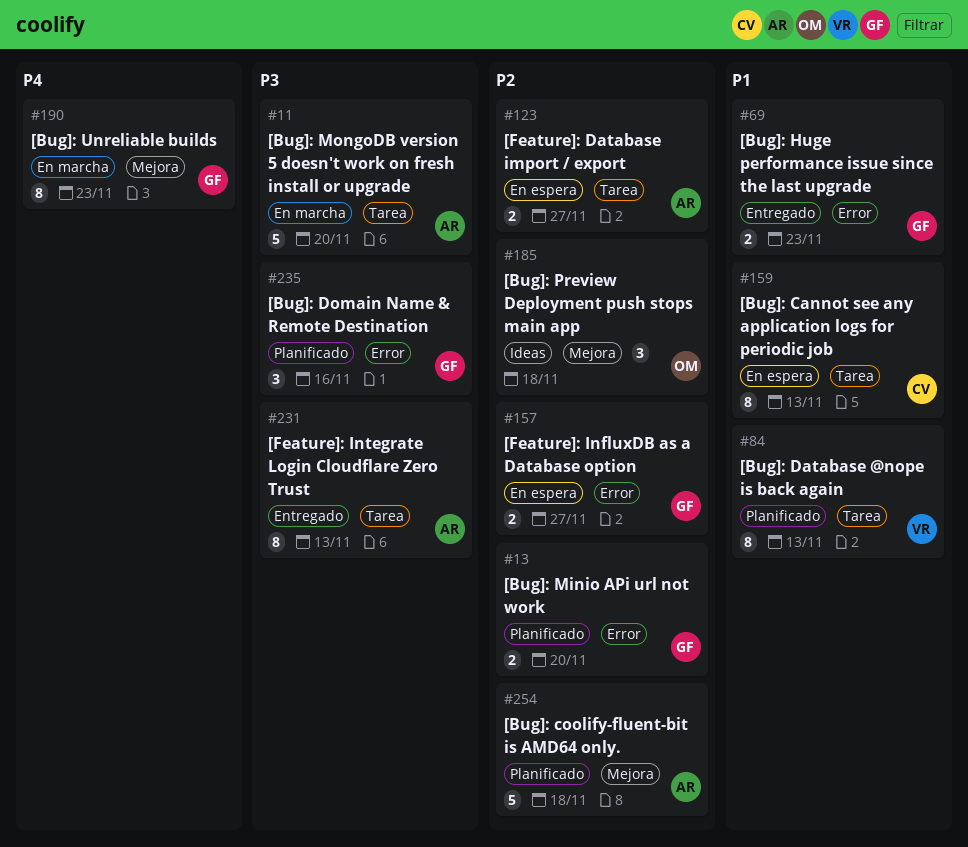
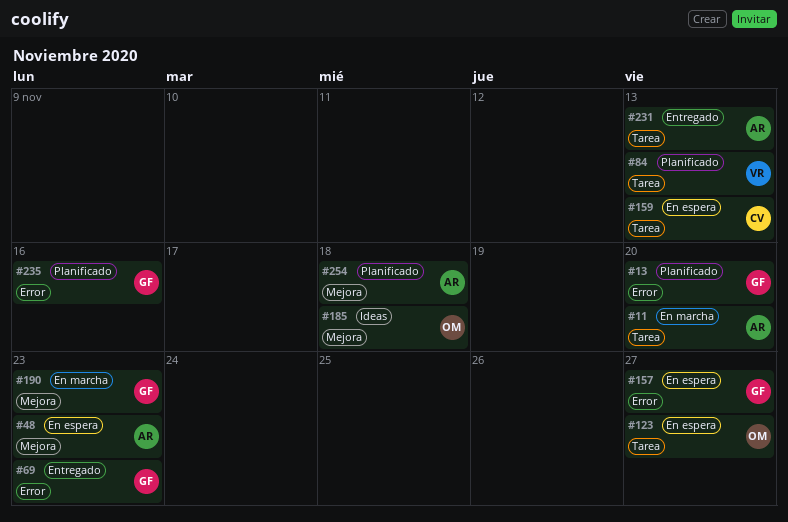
#48: none -> present
#123, owner: AR -> OM

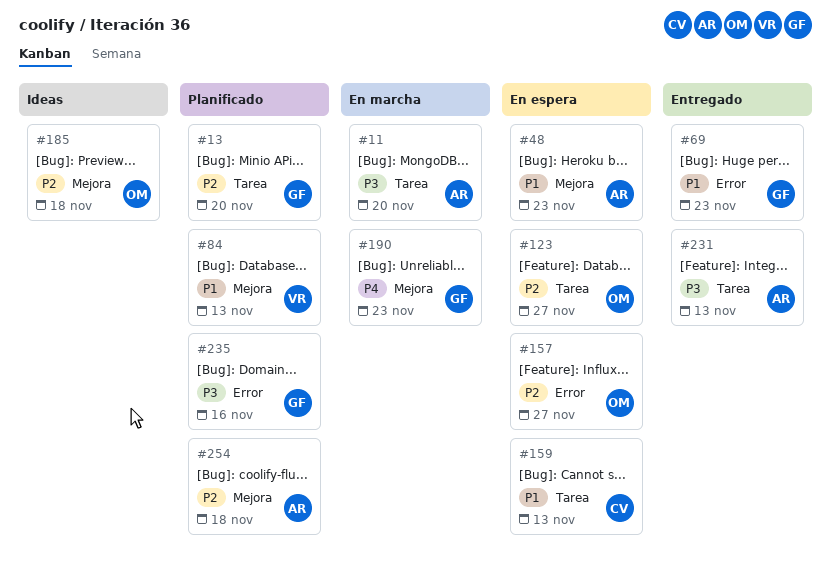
#13, label: Error -> Tarea
#84, label: Tarea -> Mejora
#157, owner: GF -> OM

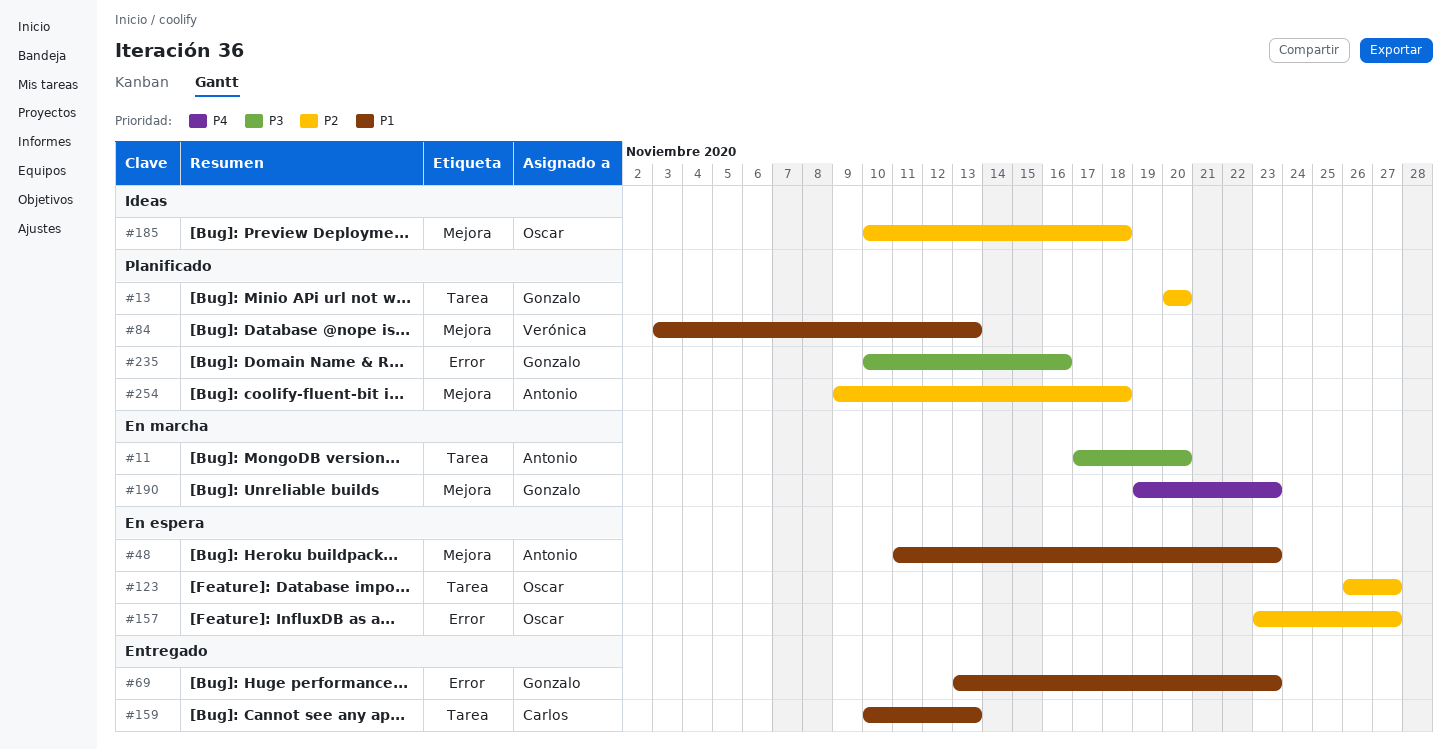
#159, status: En espera -> Entregado
#231: present -> none

